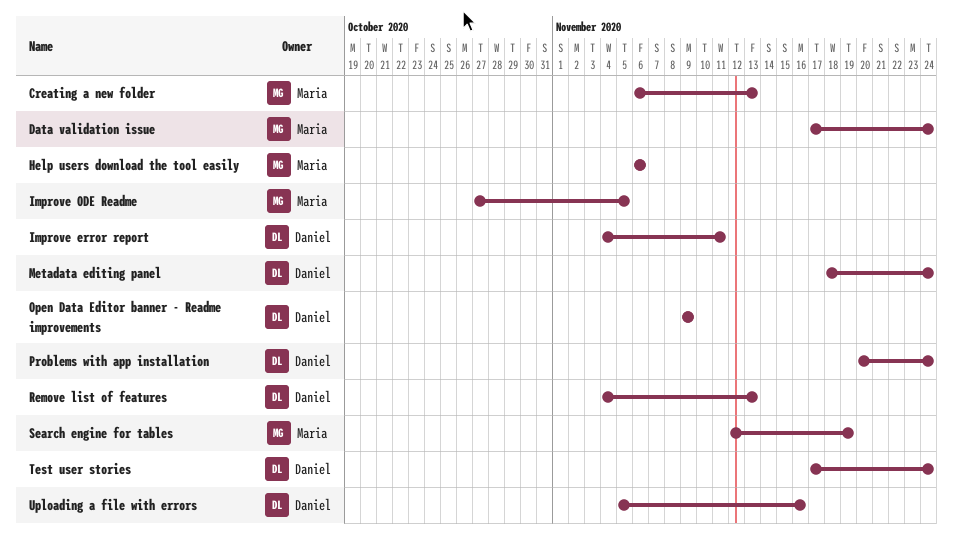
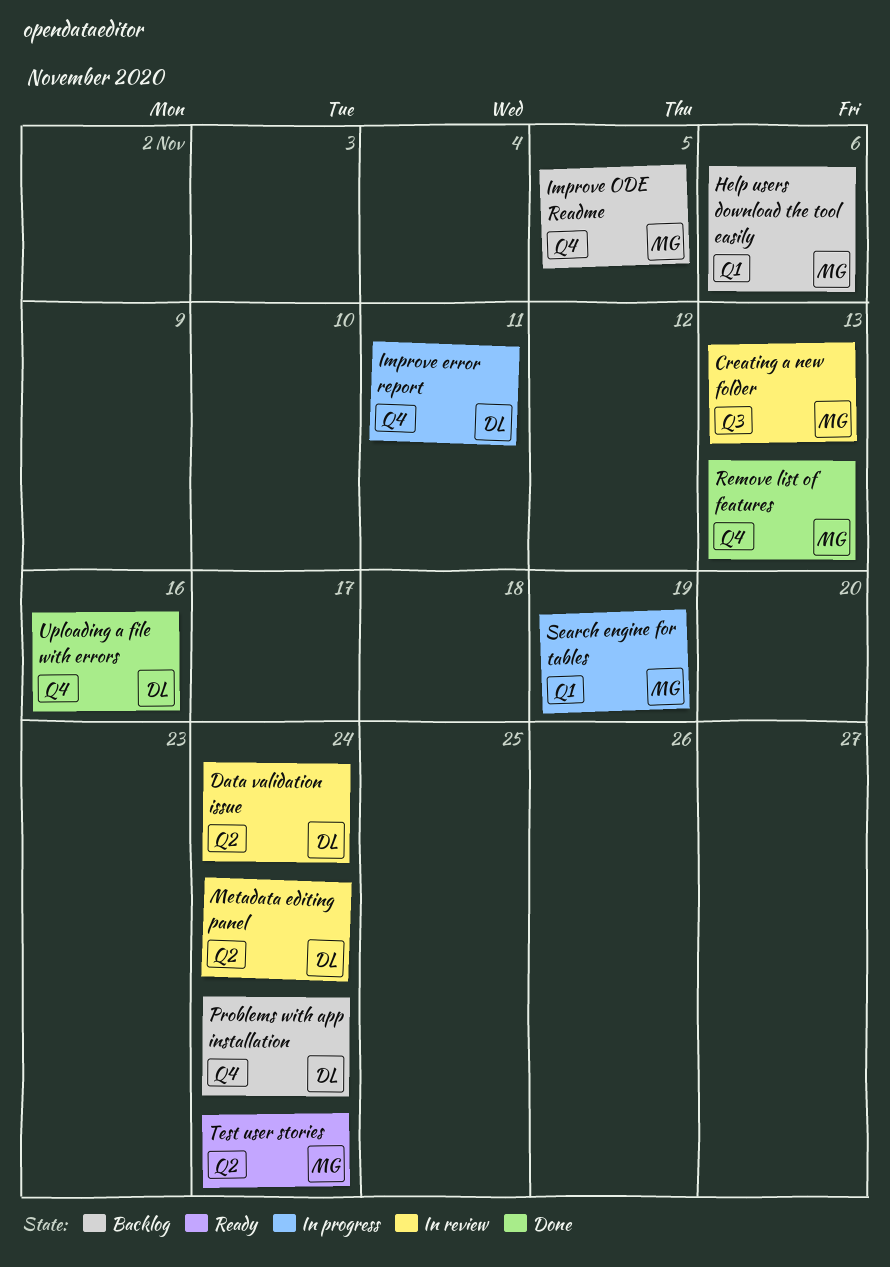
Data validation issue, owner: Maria -> Daniel
Open Data Editor banner - Readme improvements: present -> none
Remove list of features, owner: Daniel -> Maria
Test user stories, owner: Daniel -> Maria

